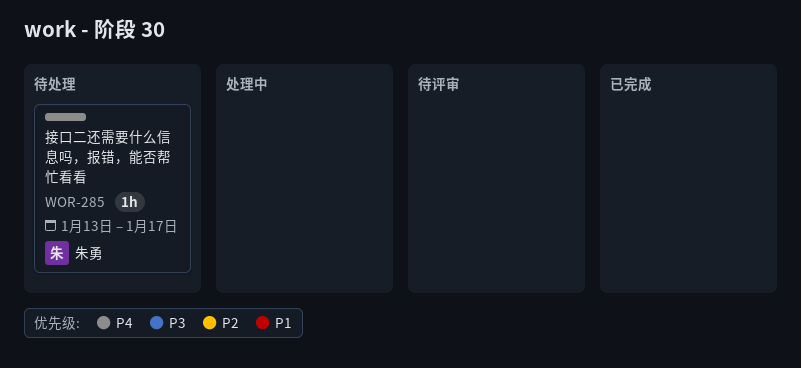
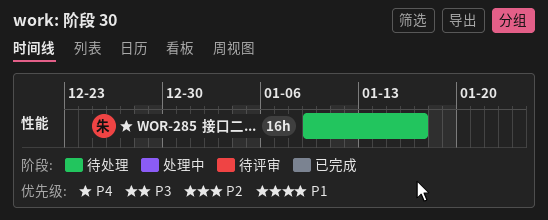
WOR-285, estimate: 1h -> 16h
WOR-285, start: Jan 13 -> Jan 9

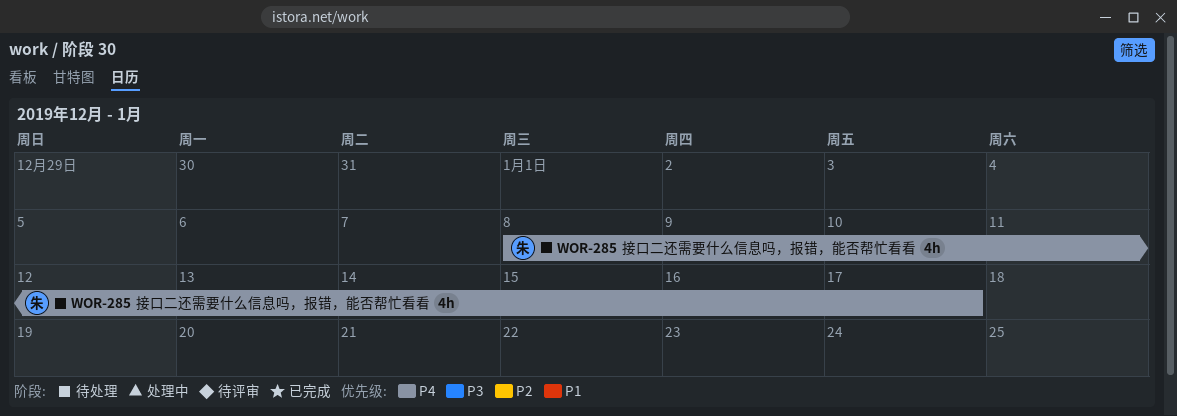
WOR-285, estimate: 16h -> 4h
WOR-285, start: Jan 9 -> Jan 8

